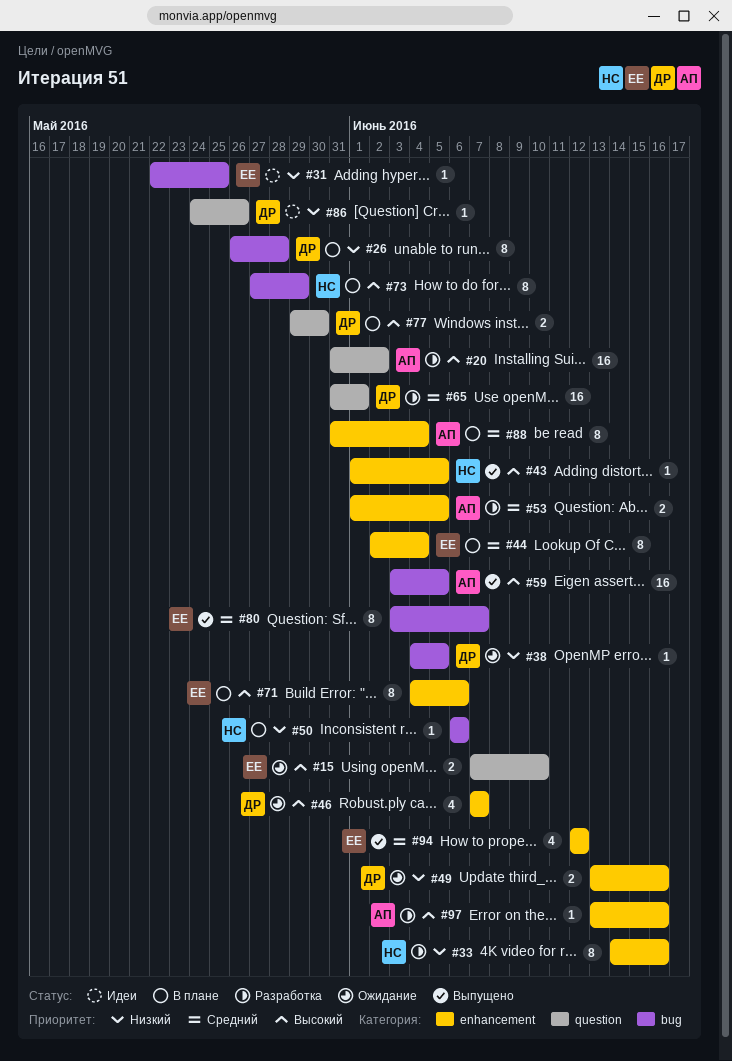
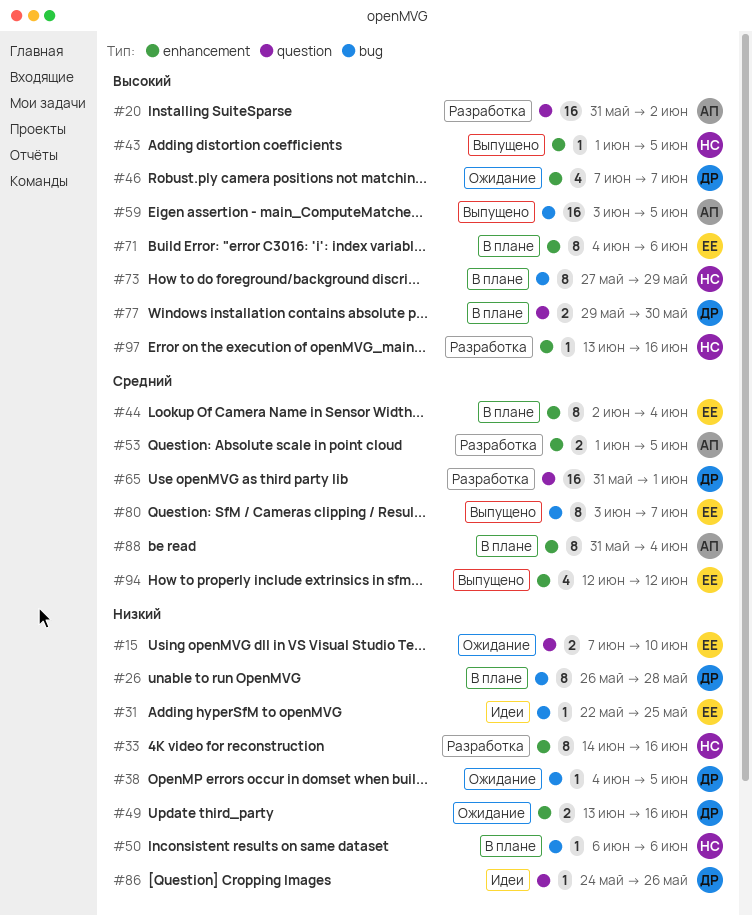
#15, priority: Высокий -> Низкий
#97, owner: АП -> НС

